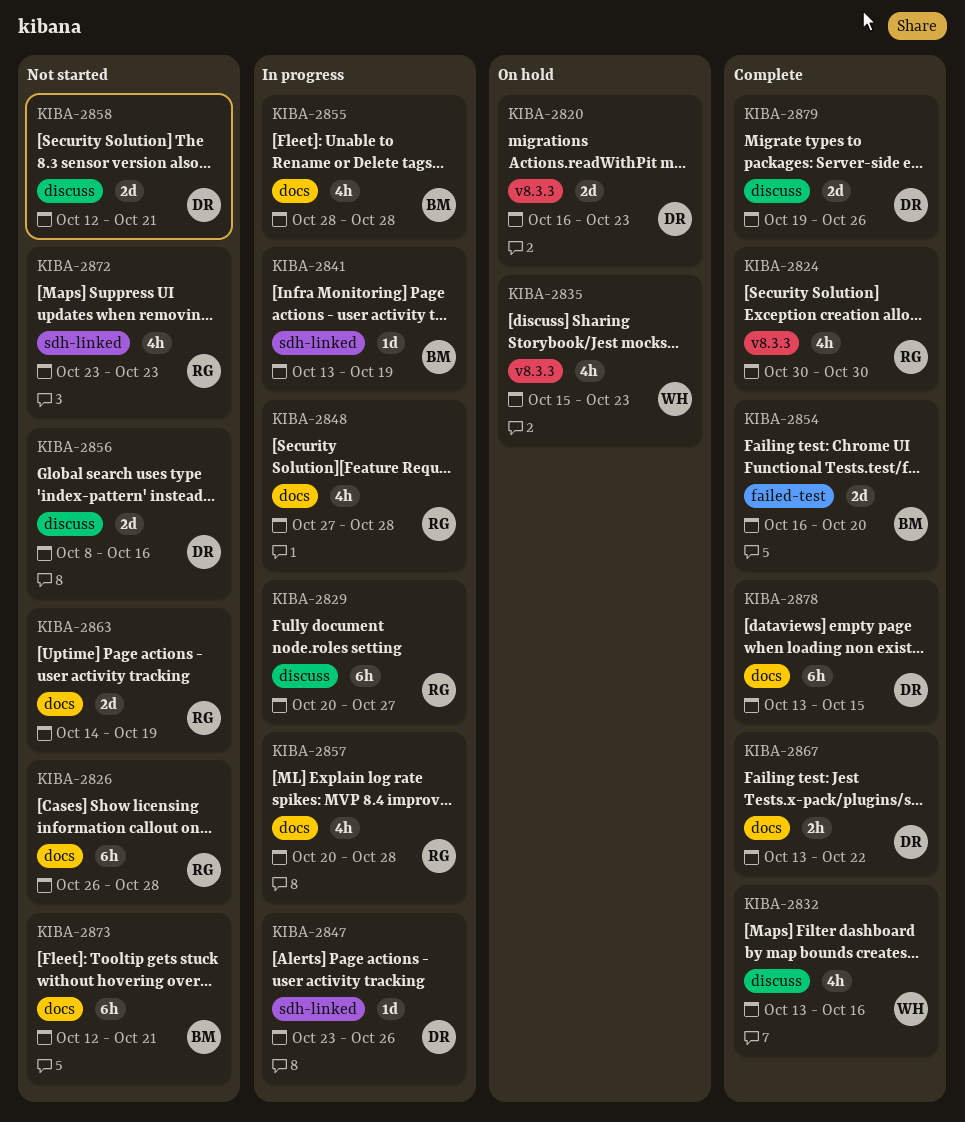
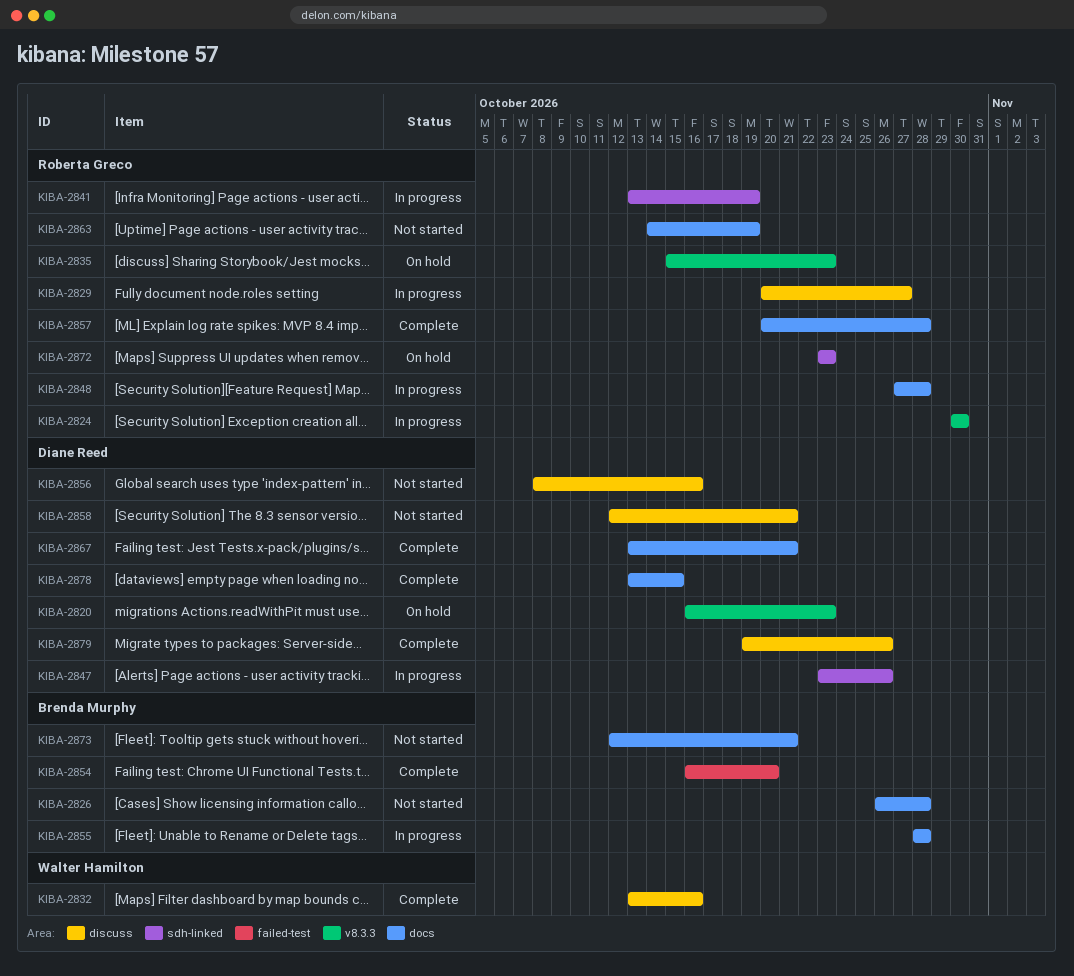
KIBA-2824, status: Complete -> In progress
KIBA-2826, owner: Roberta Greco -> Brenda Murphy
KIBA-2835, owner: Walter Hamilton -> Roberta Greco
KIBA-2841, owner: Brenda Murphy -> Roberta Greco
KIBA-2857, status: In progress -> Complete
KIBA-2867, due: Oct 22 -> Oct 21
KIBA-2872, status: Not started -> On hold

